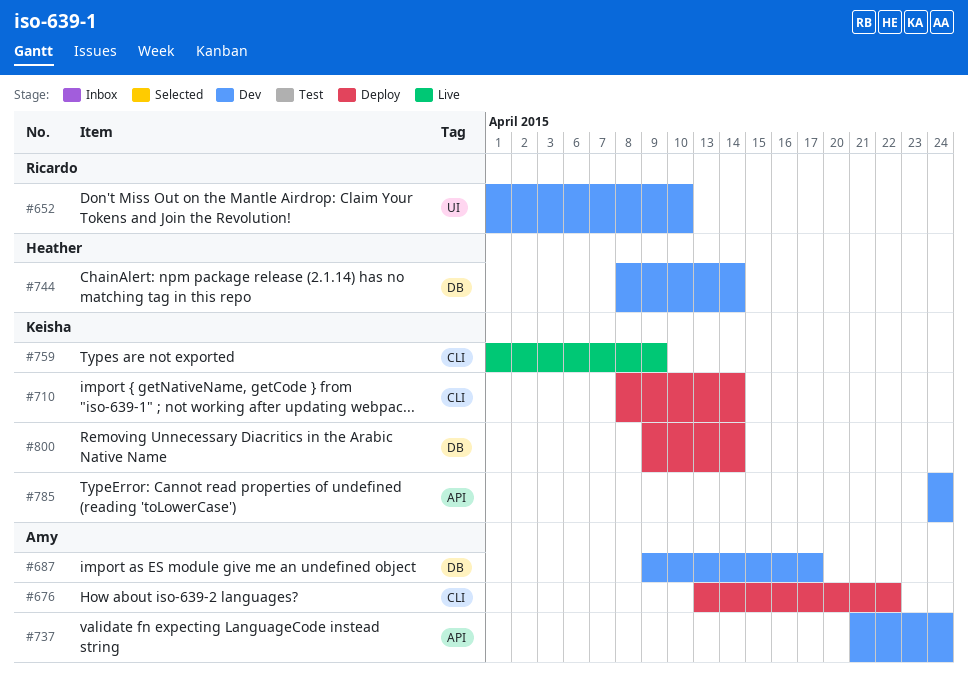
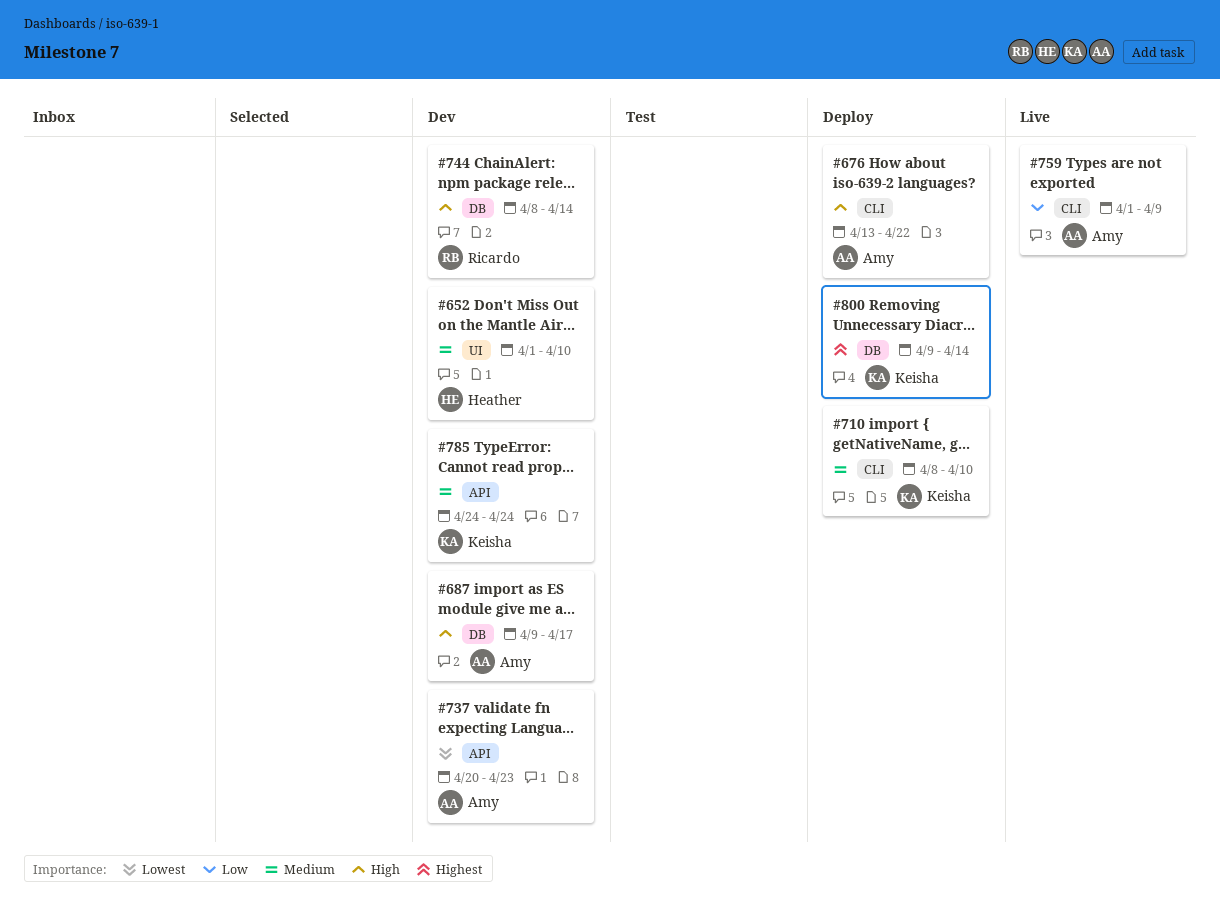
#652, owner: Ricardo -> Heather
#710, due: Apr 14 -> Apr 10
#737, start: Apr 21 -> Apr 20
#737, due: Apr 24 -> Apr 23
#744, owner: Heather -> Ricardo
#759, owner: Keisha -> Amy

